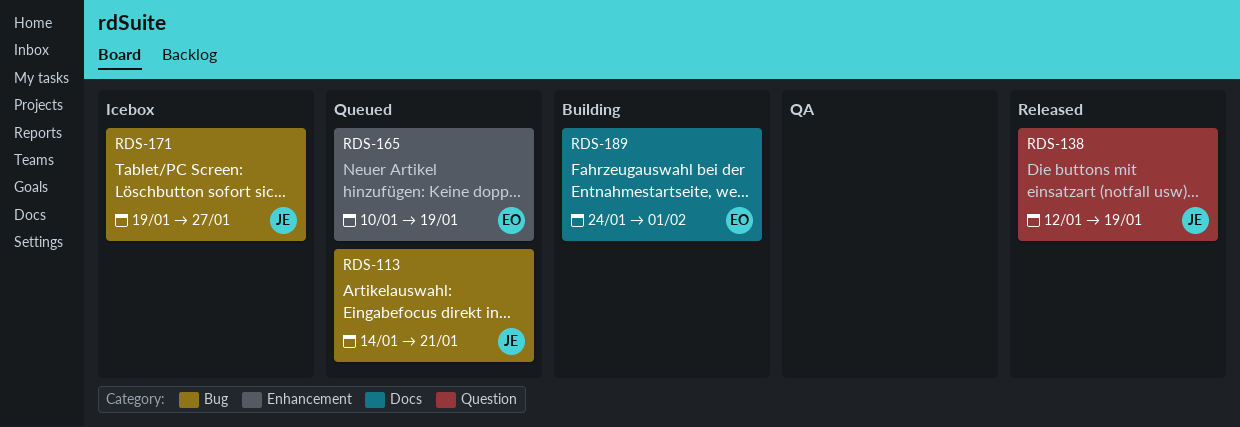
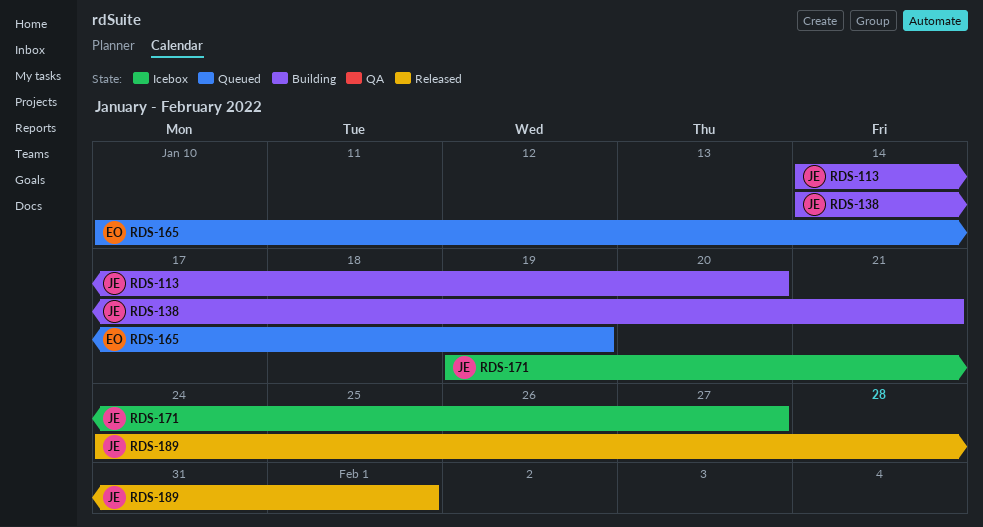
RDS-113, status: Queued -> Building
RDS-113, due: Jan 21 -> Jan 20
RDS-138, status: Released -> Building
RDS-138, start: Jan 12 -> Jan 14
RDS-138, due: Jan 19 -> Jan 21
RDS-189, status: Building -> Released
RDS-189, owner: EO -> JE

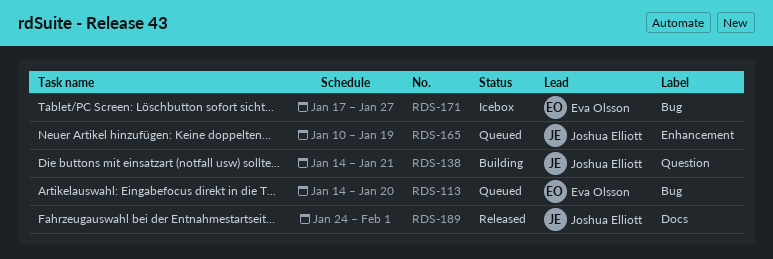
RDS-113, status: Building -> Queued
RDS-113, owner: Joshua Elliott -> Eva Olsson
RDS-165, owner: Eva Olsson -> Joshua Elliott
RDS-171, owner: Joshua Elliott -> Eva Olsson
RDS-171, start: Jan 19 -> Jan 17

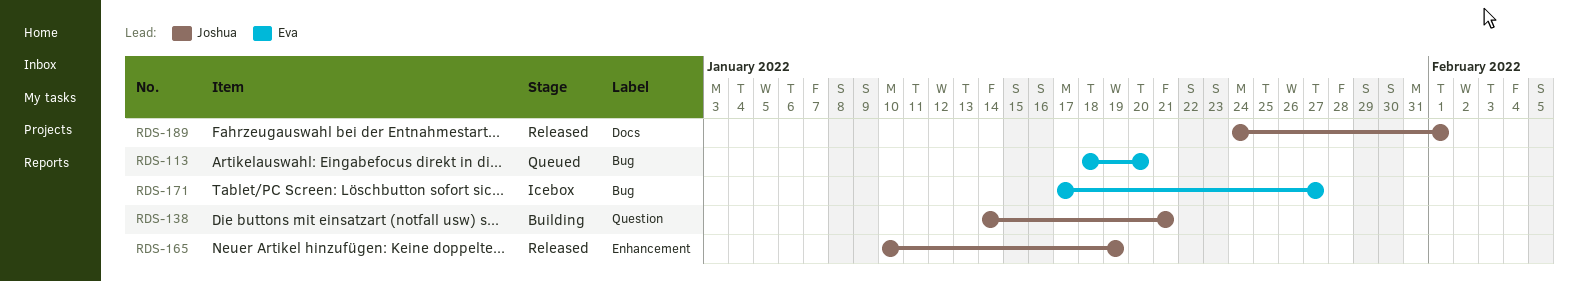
RDS-113, start: Jan 14 -> Jan 18
RDS-165, status: Queued -> Released

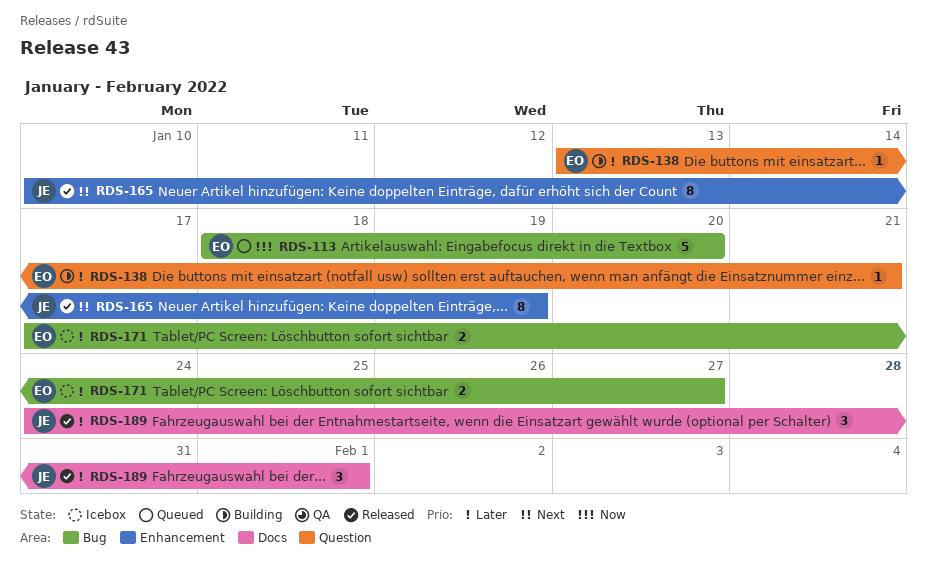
RDS-138, owner: Joshua -> Eva
RDS-138, start: Jan 14 -> Jan 13

